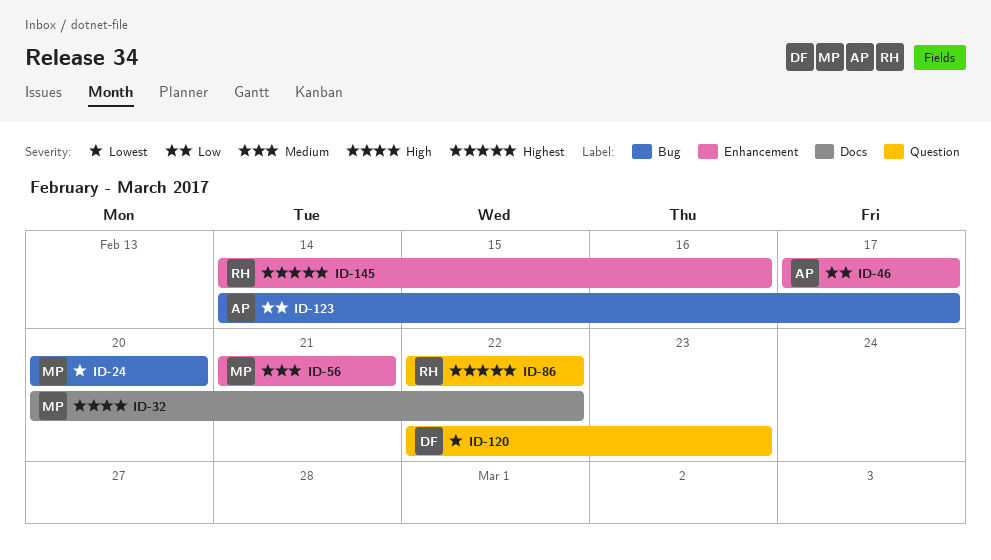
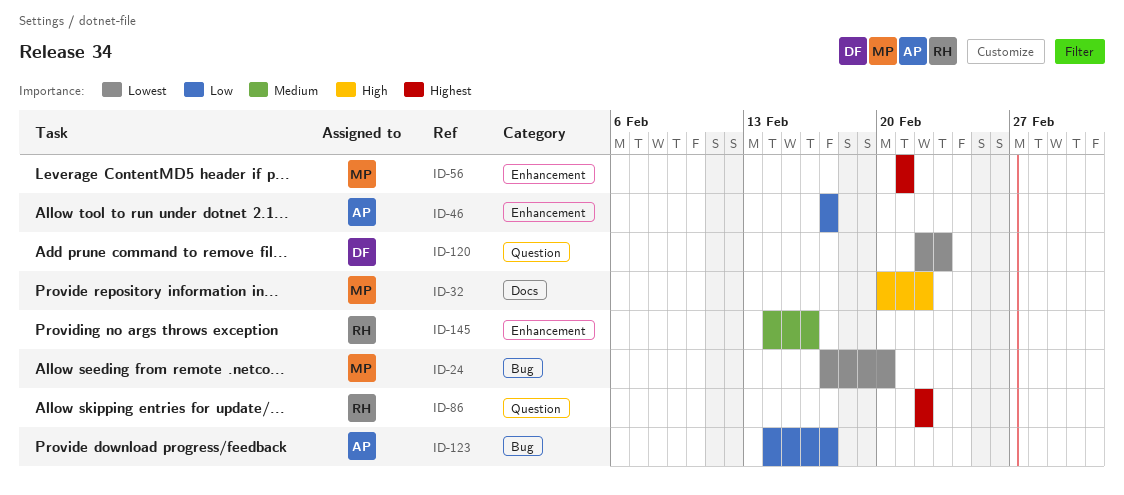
ID-24, start: Feb 20 -> Feb 17
ID-56, priority: Medium -> Highest
ID-145, priority: Highest -> Medium

